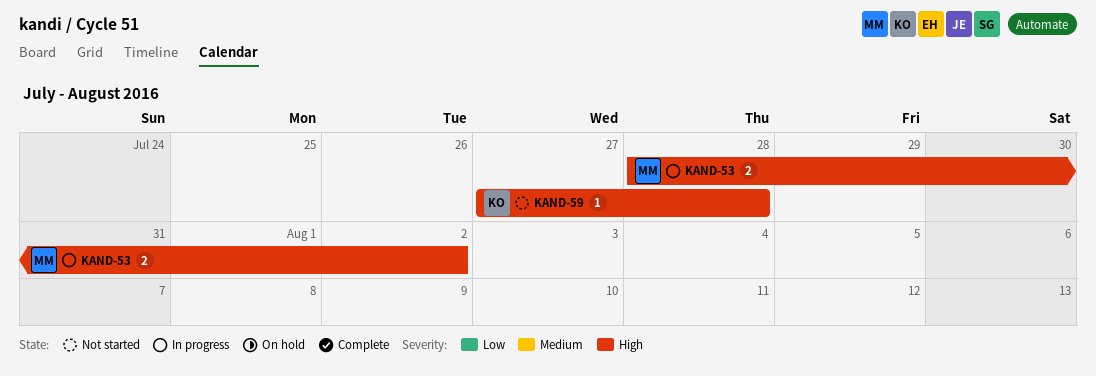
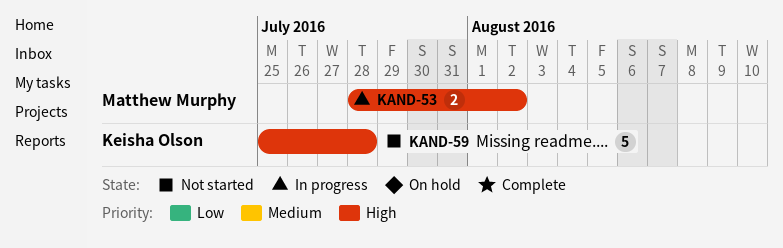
KAND-59, estimate: 1 -> 5
KAND-59, start: Jul 27 -> Jul 25

